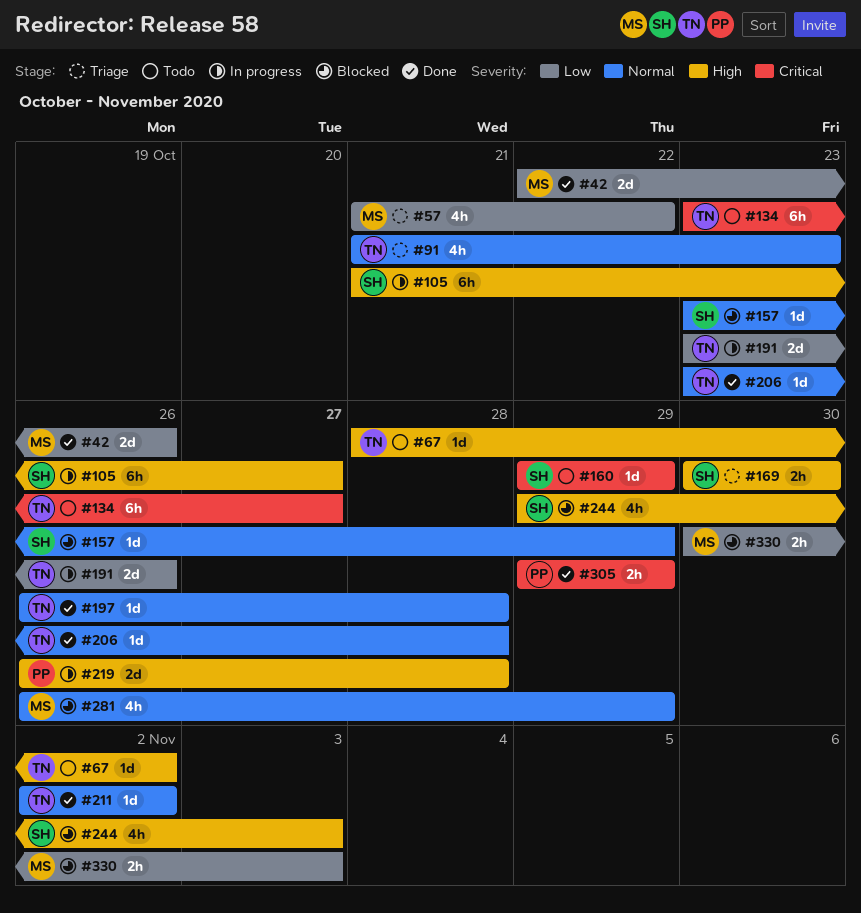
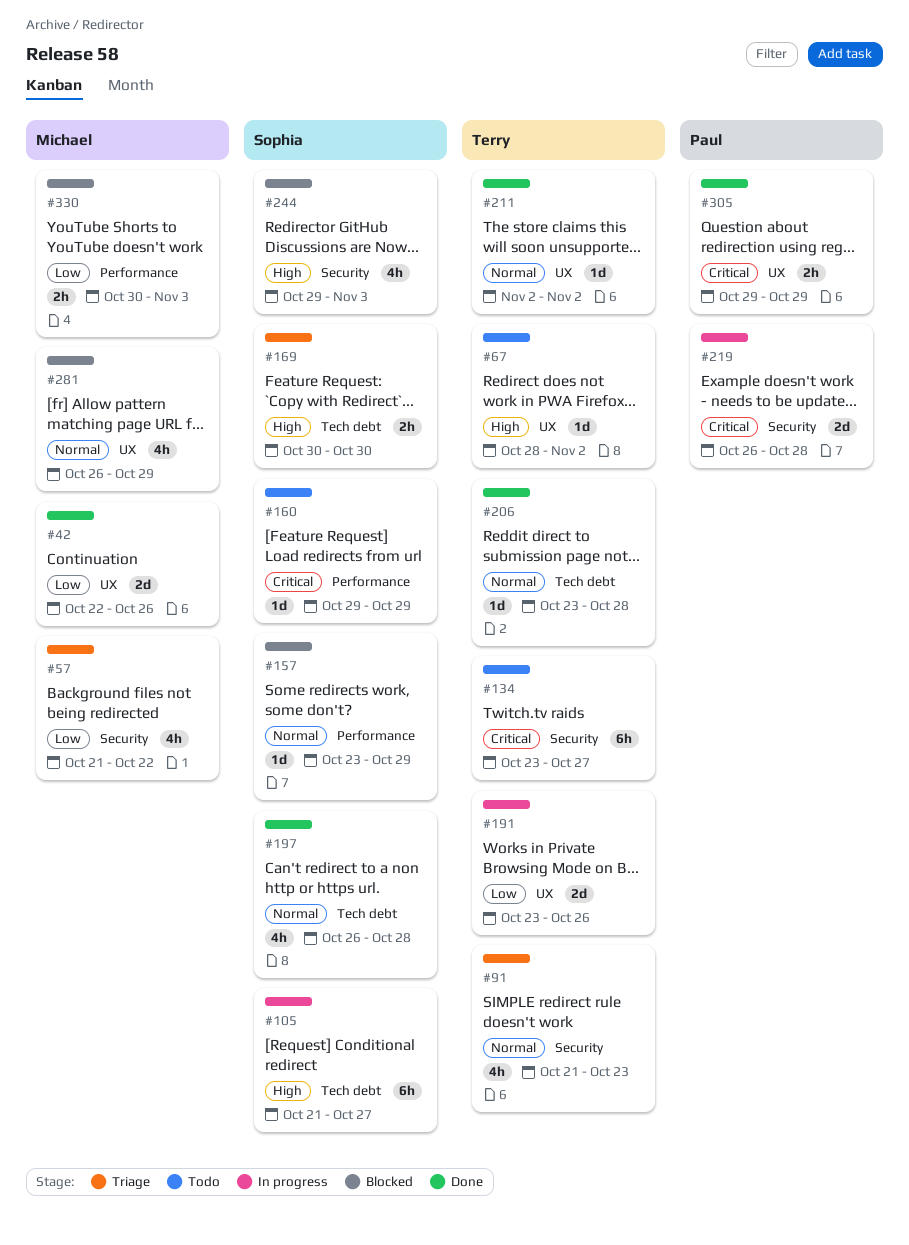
#197, owner: Terry -> Sophia
#197, estimate: 1d -> 4h
#219, priority: High -> Critical

